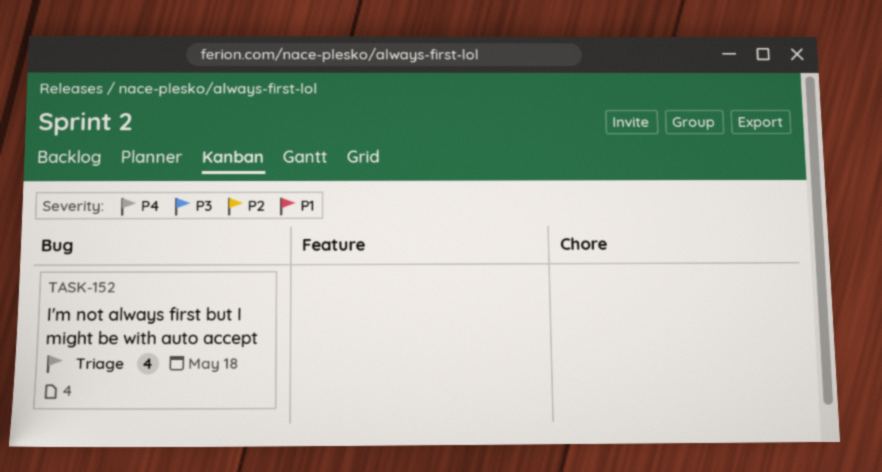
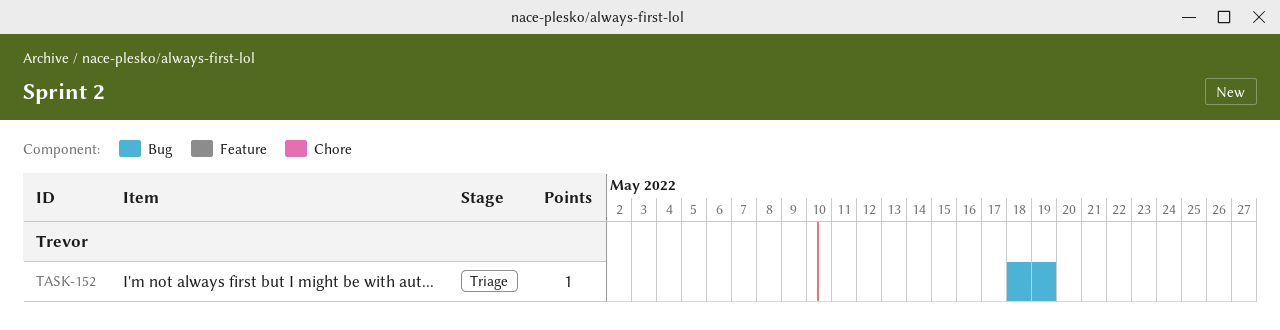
TASK-152, estimate: 4 -> 1
TASK-152, due: May 18 -> May 19

